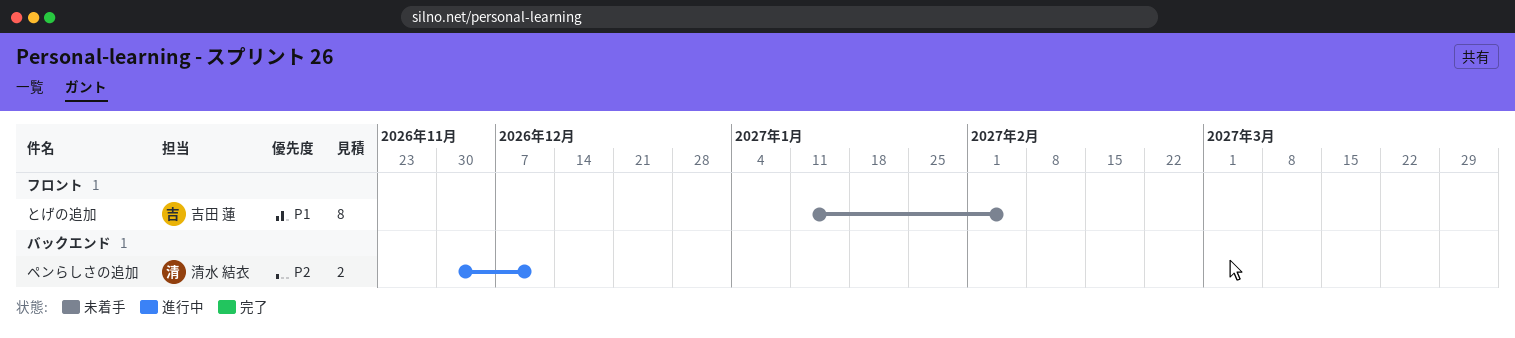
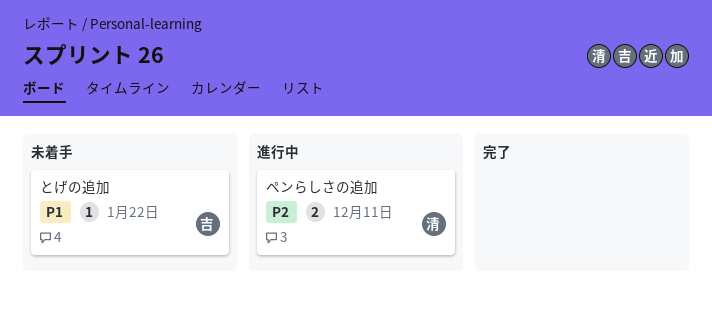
とげの追加, estimate: 8 -> 1
とげの追加, due: Feb 5 -> Jan 22

